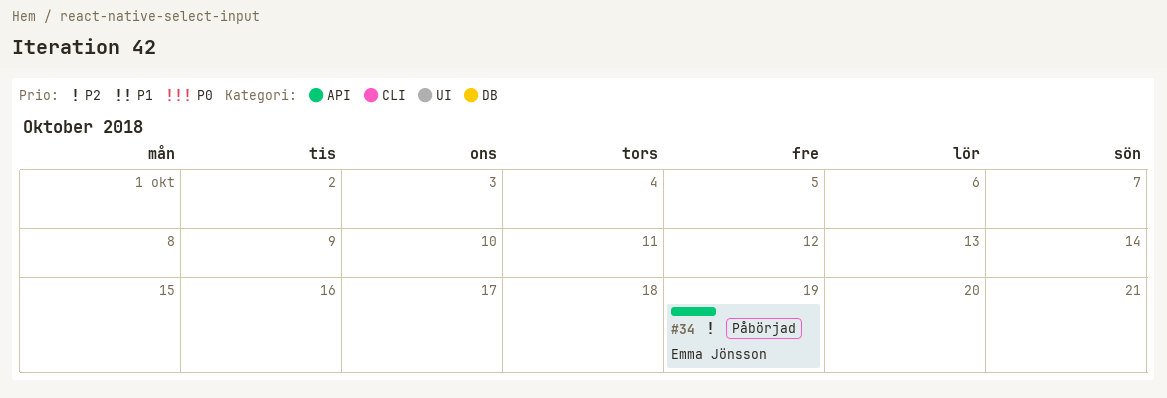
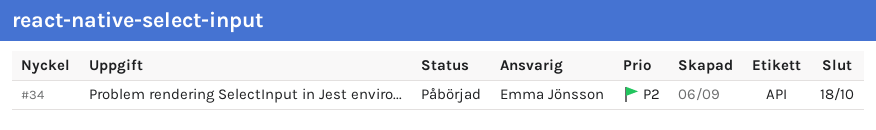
#34, due: Oct 19 -> Oct 18

